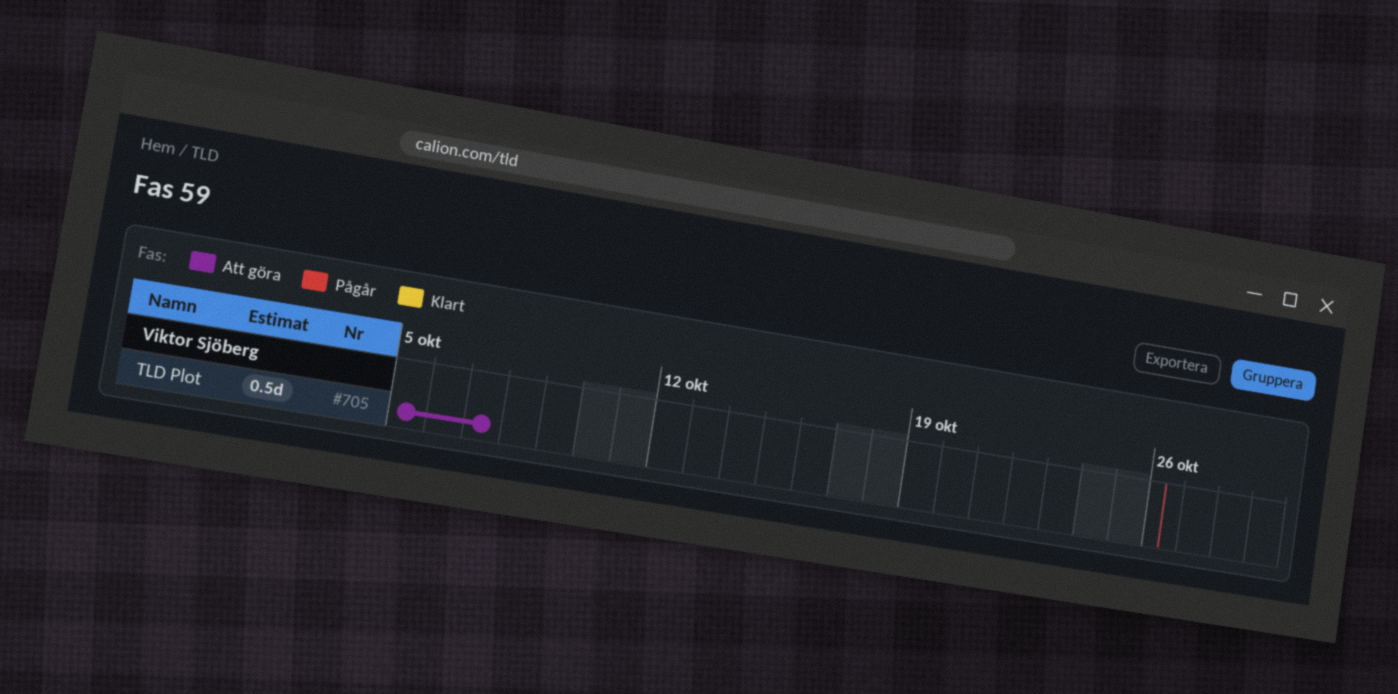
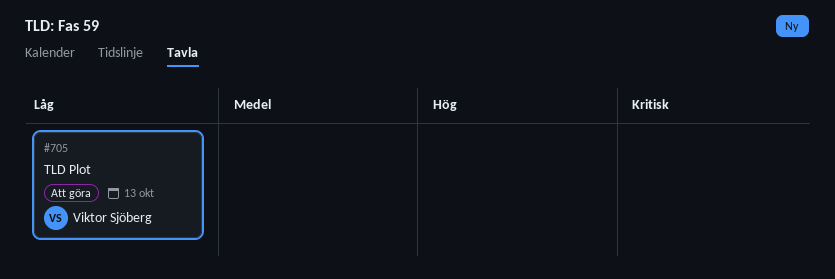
#705, due: Oct 7 -> Oct 13

